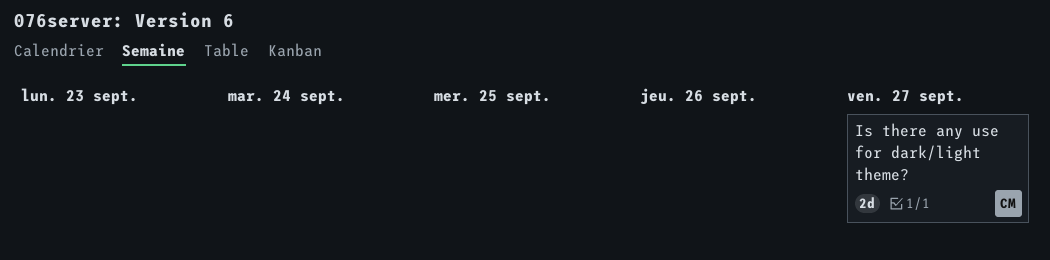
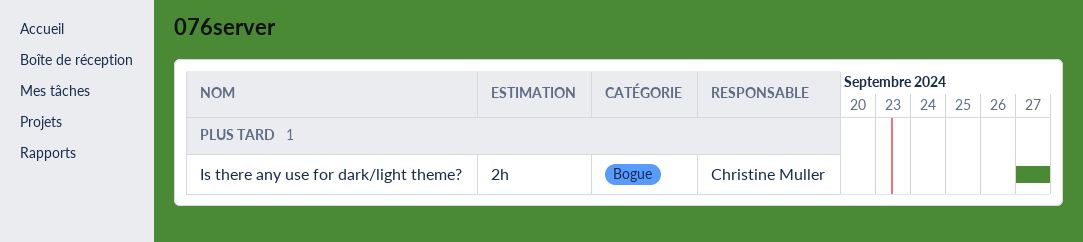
Is there any use for dark/light theme?, estimate: 2d -> 2h

